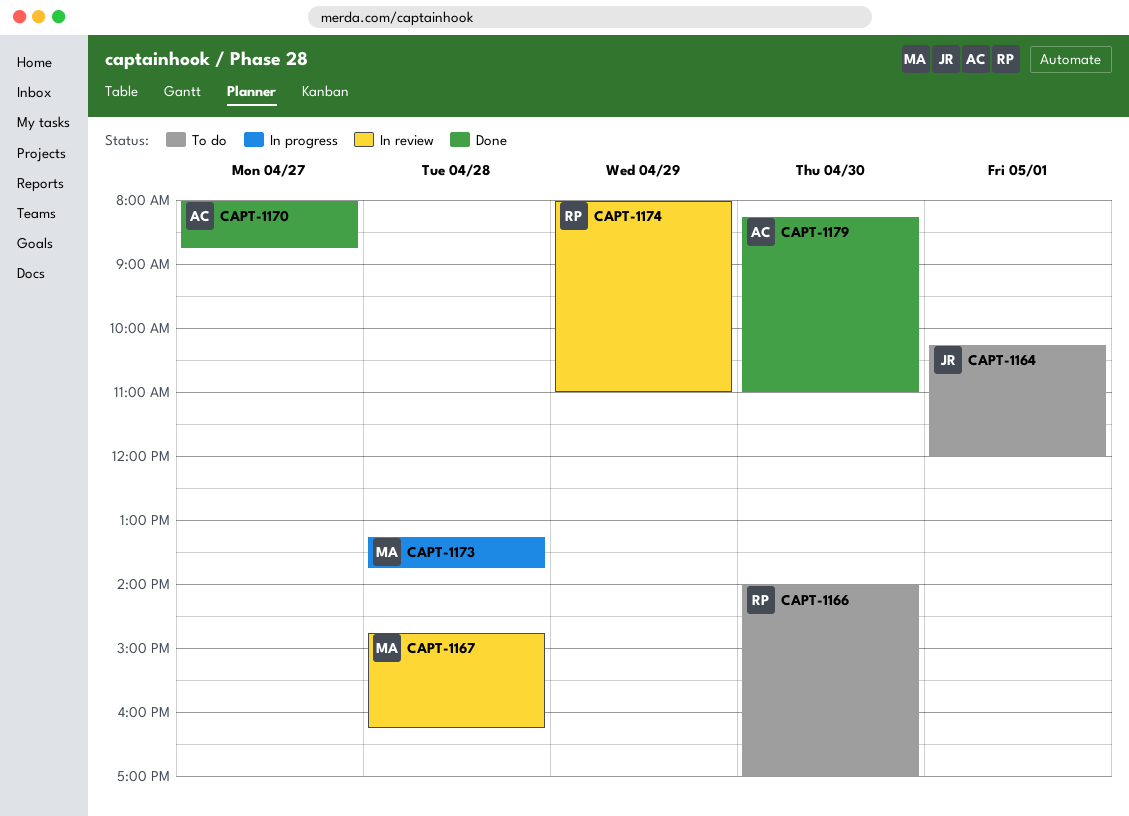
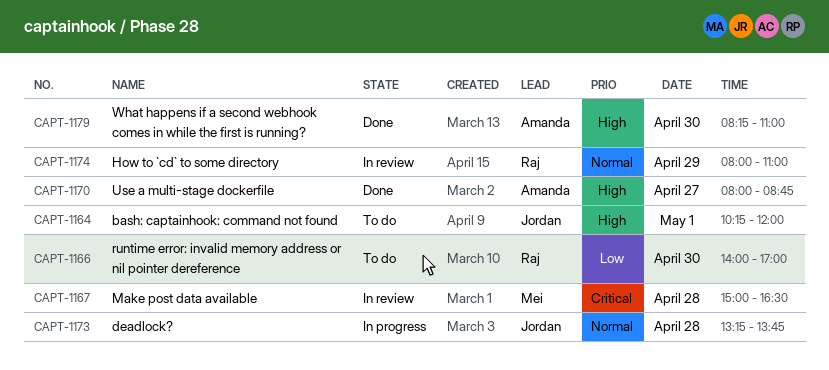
CAPT-1167, begins: 14:45 -> 15:00
CAPT-1167, ends: 16:15 -> 16:30
CAPT-1173, owner: Mei -> Jordan

